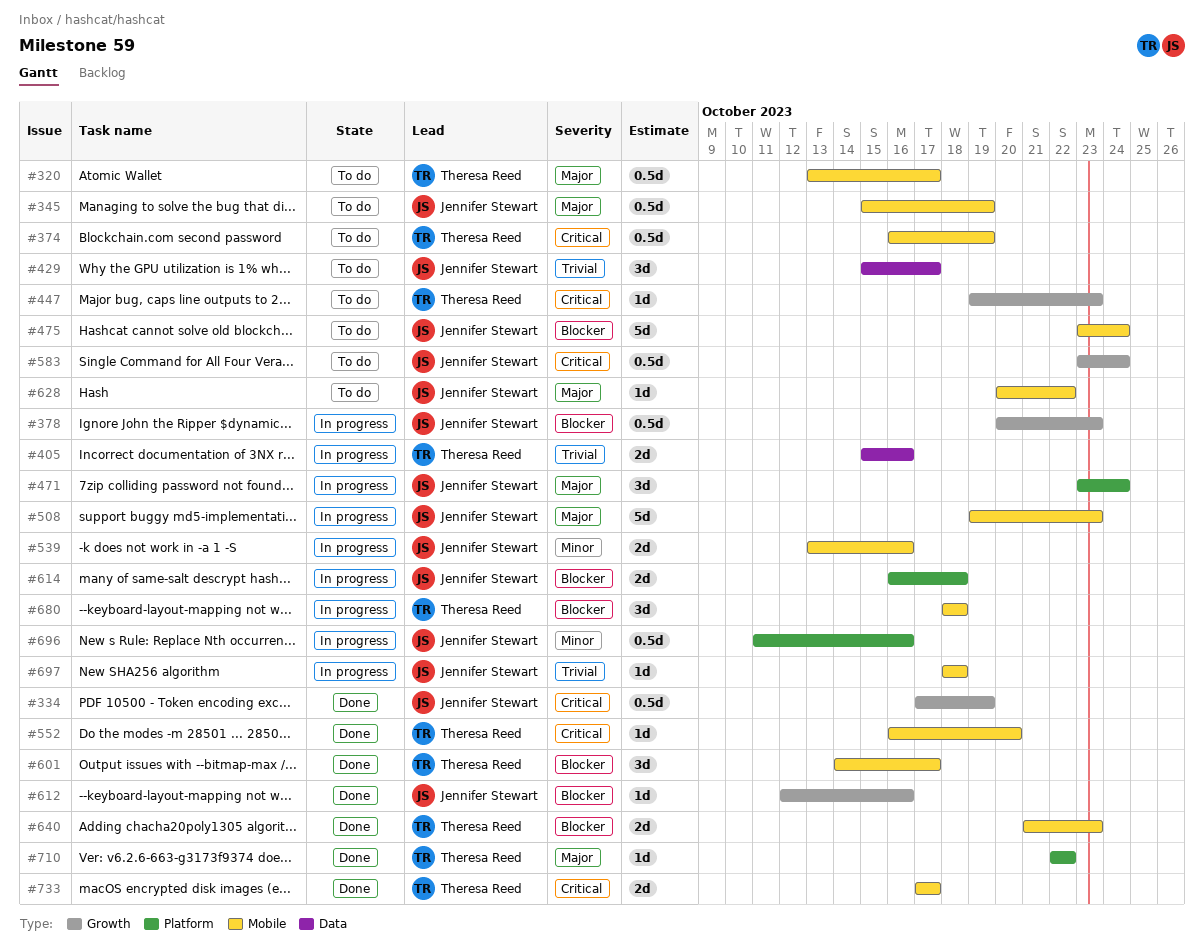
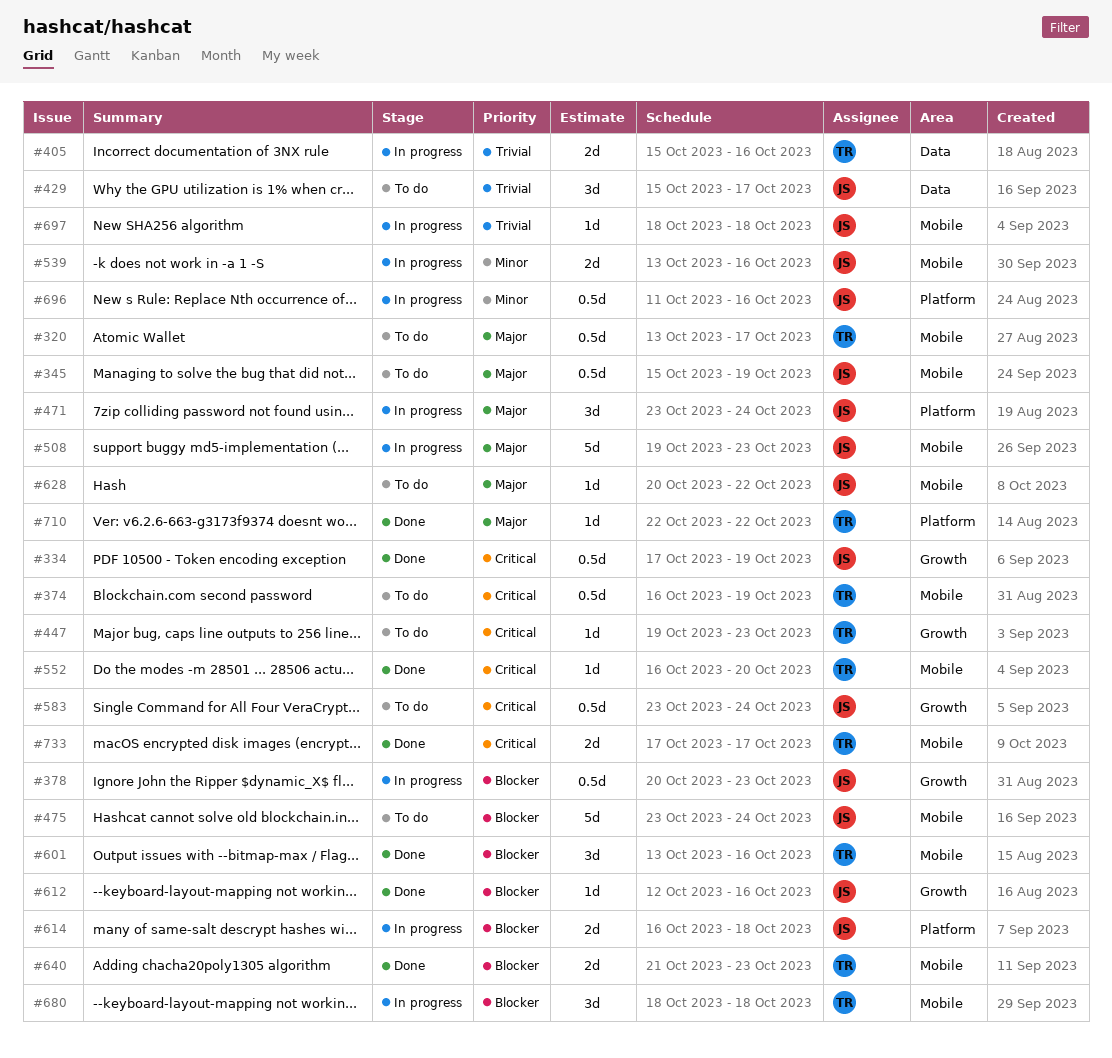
#601, start: Oct 14 -> Oct 13
#601, due: Oct 17 -> Oct 16

